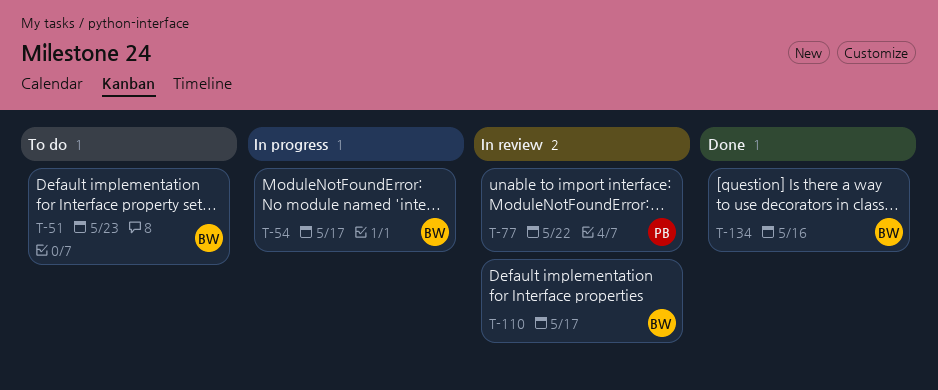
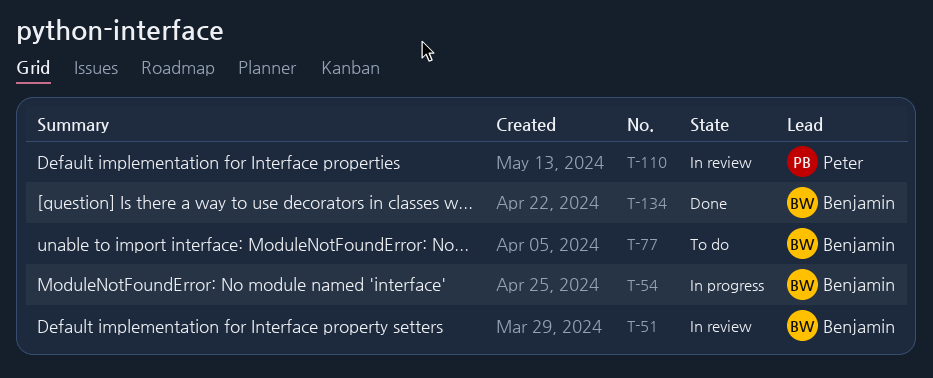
T-51, status: To do -> In review
T-77, status: In review -> To do
T-77, owner: Peter -> Benjamin
T-110, owner: Benjamin -> Peter

